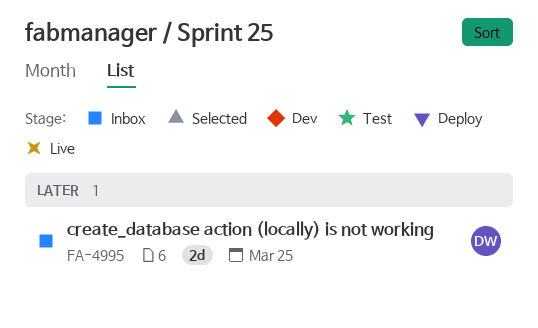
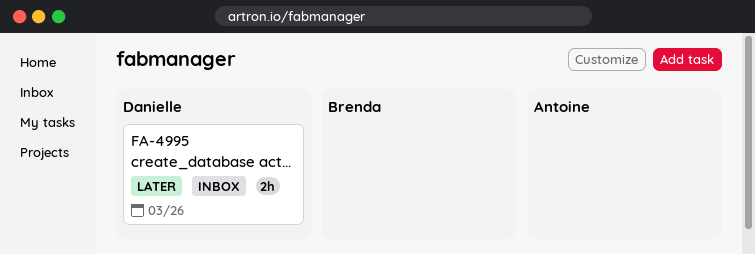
FA-4995, estimate: 2d -> 2h
FA-4995, due: Mar 25 -> Mar 26

